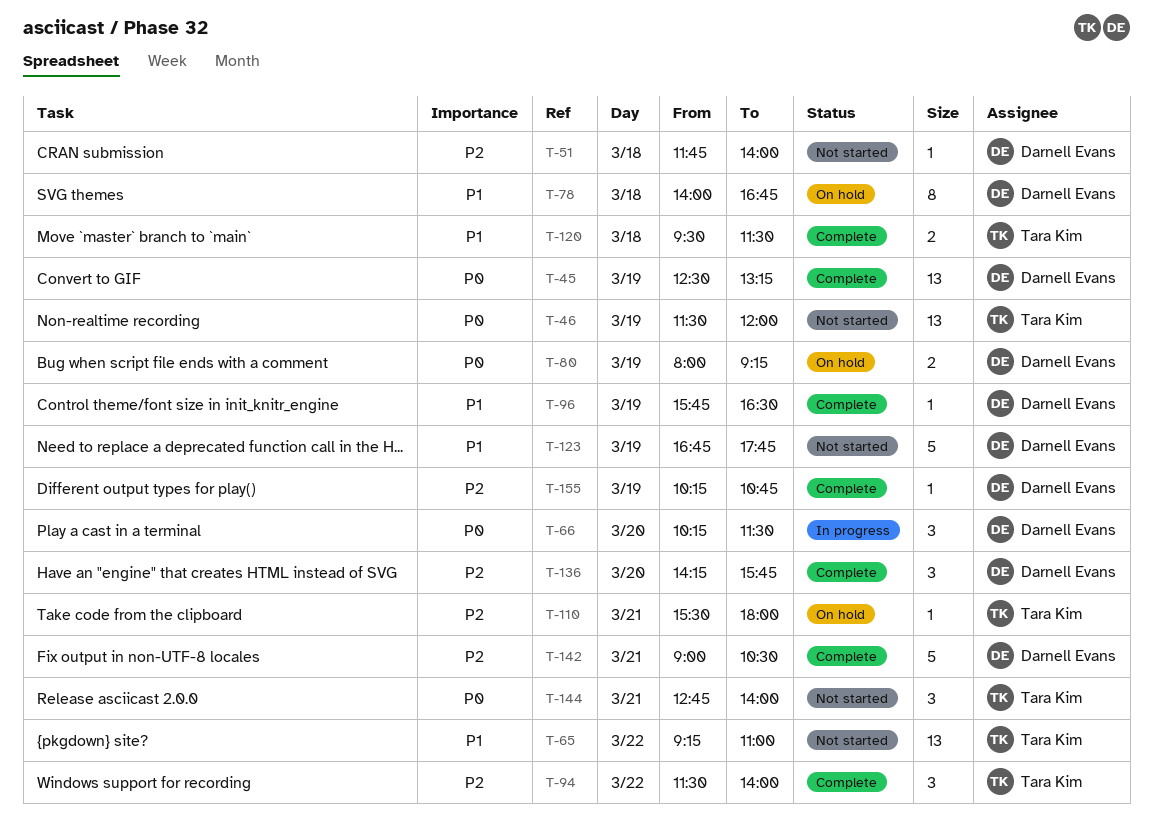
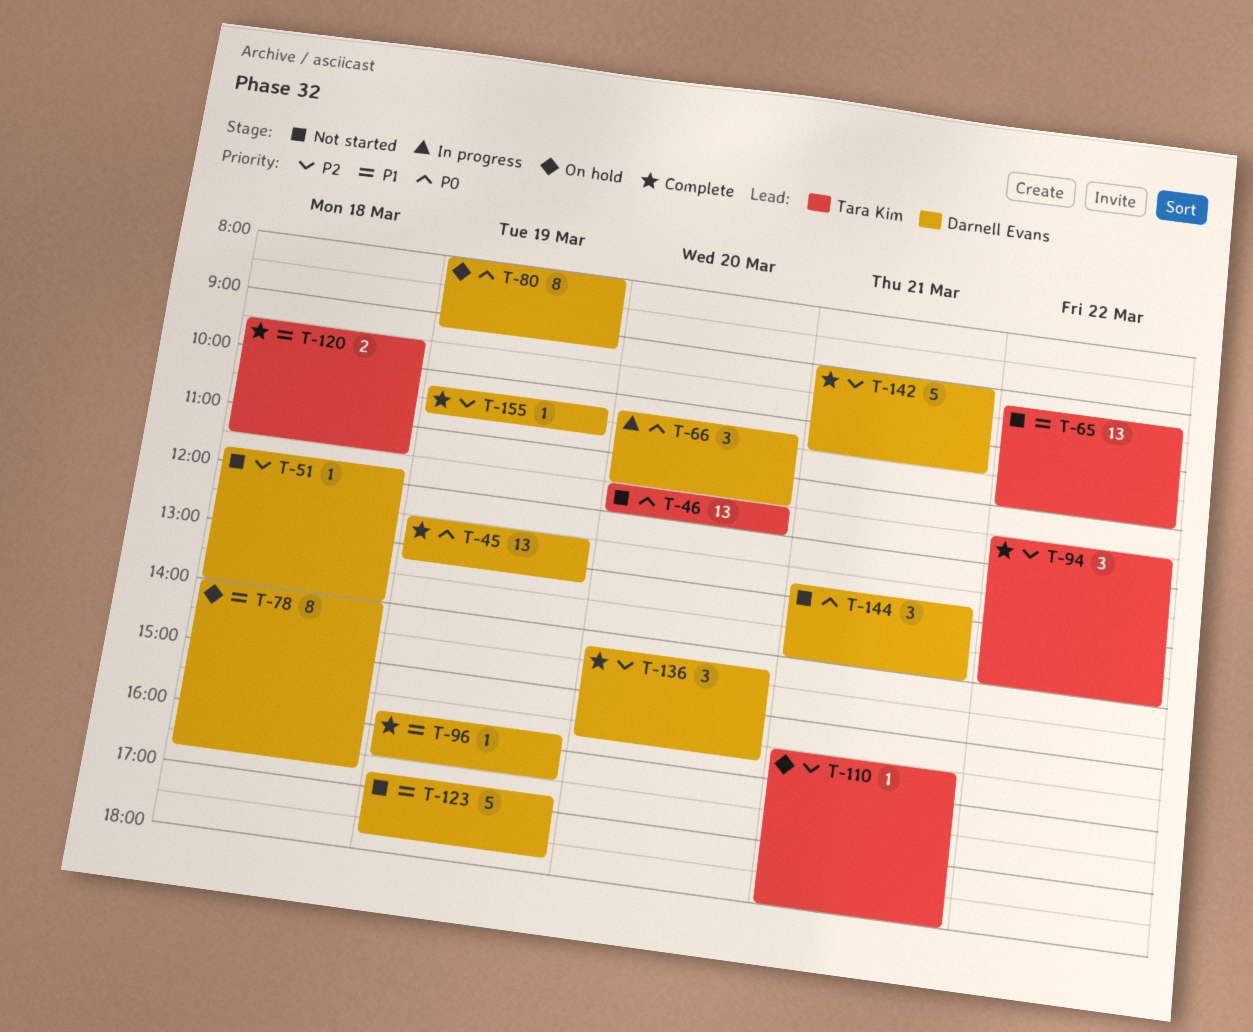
T-46, day: Mar 19 -> Mar 20
T-80, estimate: 2 -> 8
T-144, owner: Tara Kim -> Darnell Evans

